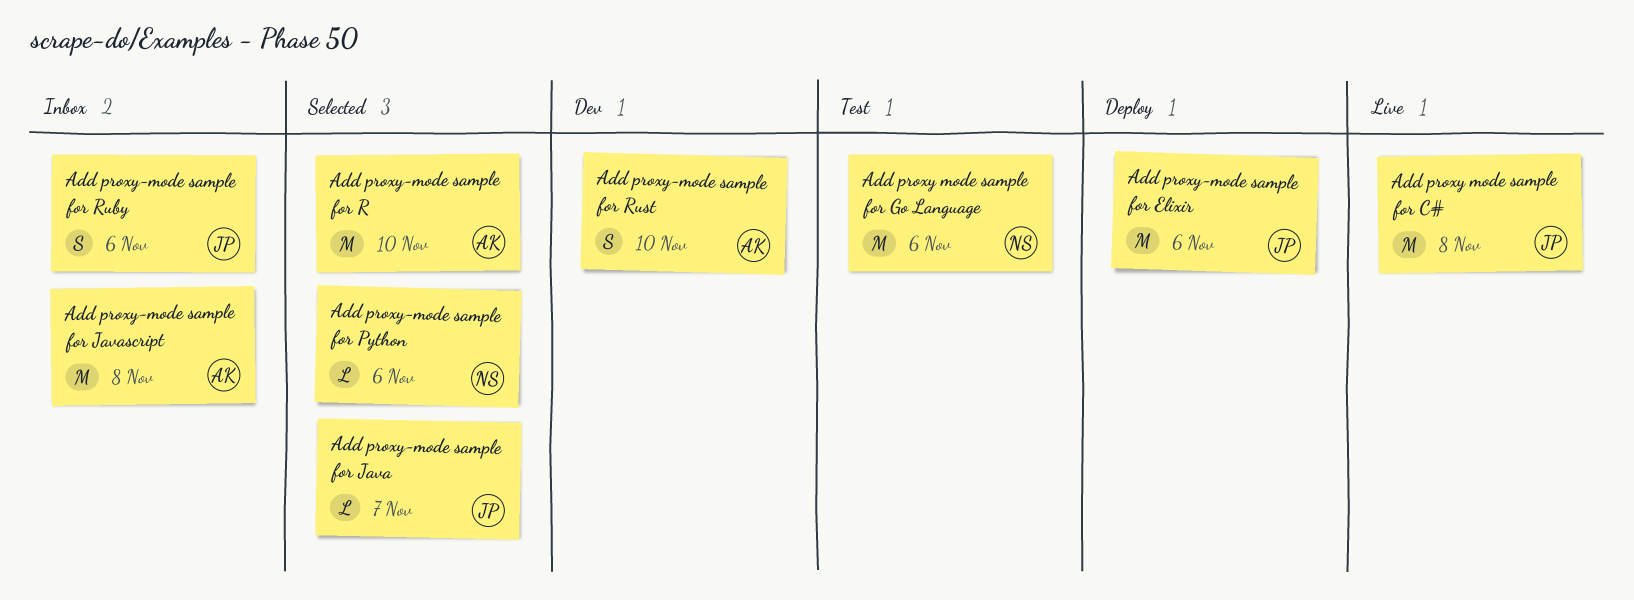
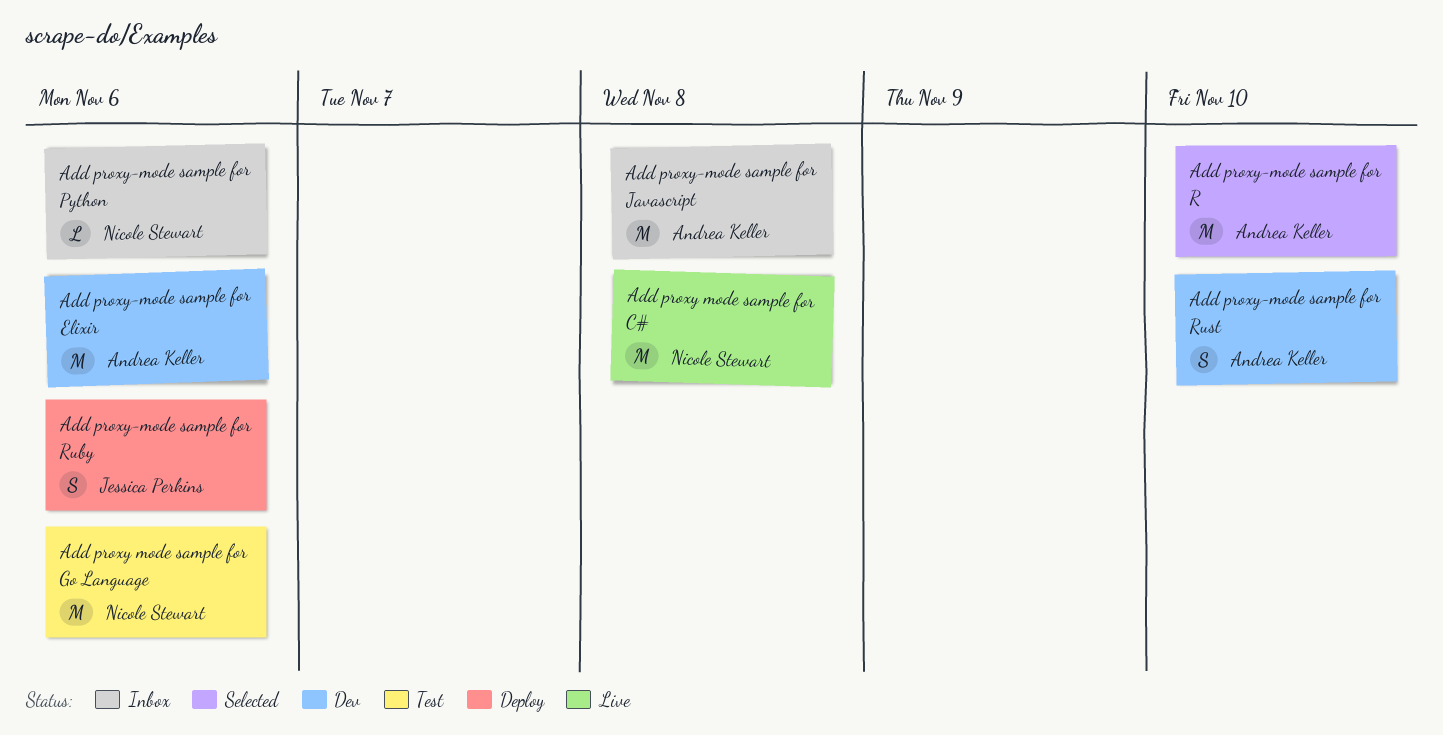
Add proxy mode sample for C#, owner: Jessica Perkins -> Nicole Stewart
Add proxy-mode sample for Elixir, status: Deploy -> Dev
Add proxy-mode sample for Elixir, owner: Jessica Perkins -> Andrea Keller
Add proxy-mode sample for Java: present -> none
Add proxy-mode sample for Python, status: Selected -> Inbox
Add proxy-mode sample for Ruby, status: Inbox -> Deploy

